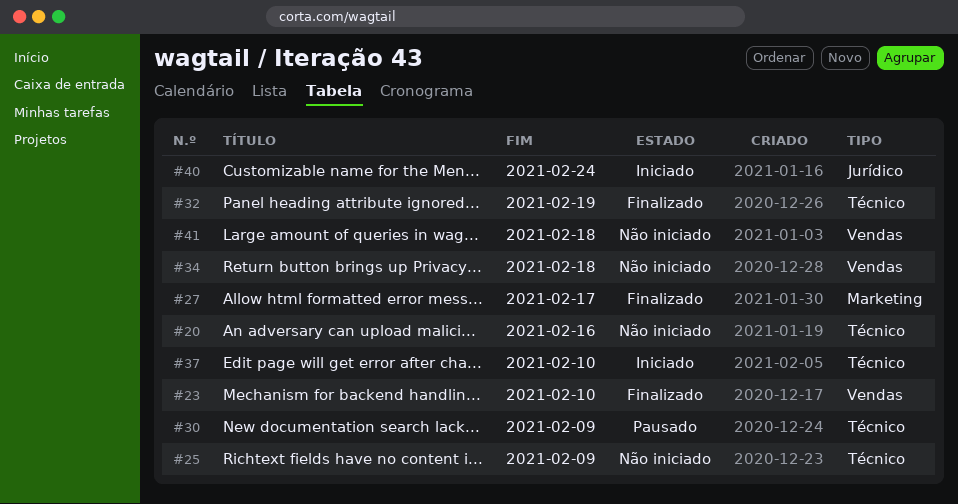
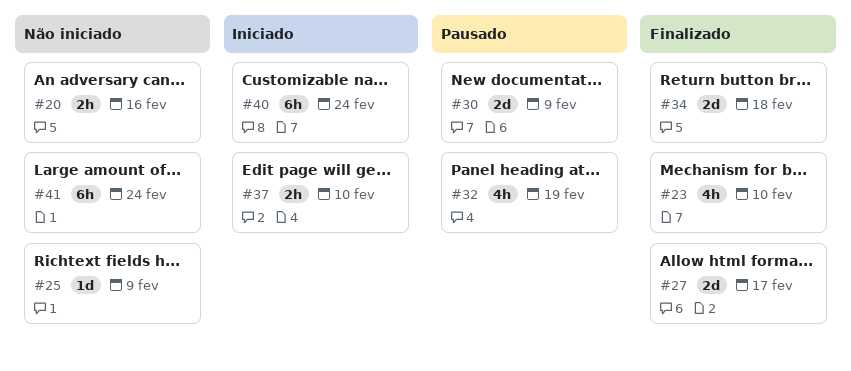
#32, status: Finalizado -> Pausado
#34, status: Não iniciado -> Finalizado
#41, due: Feb 18 -> Feb 24

